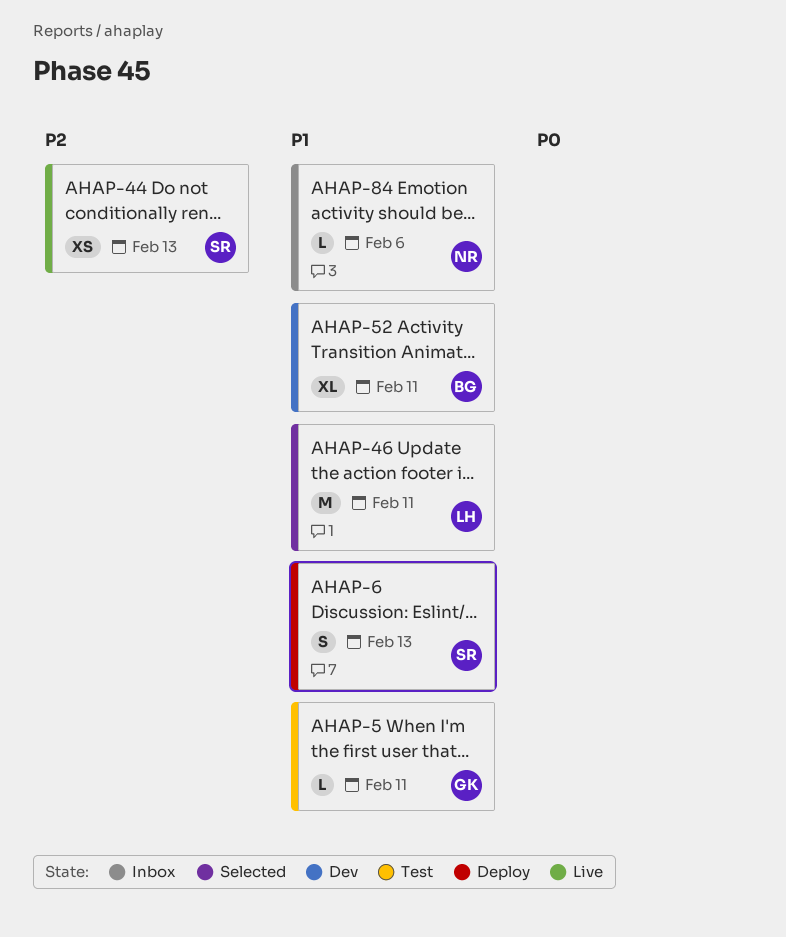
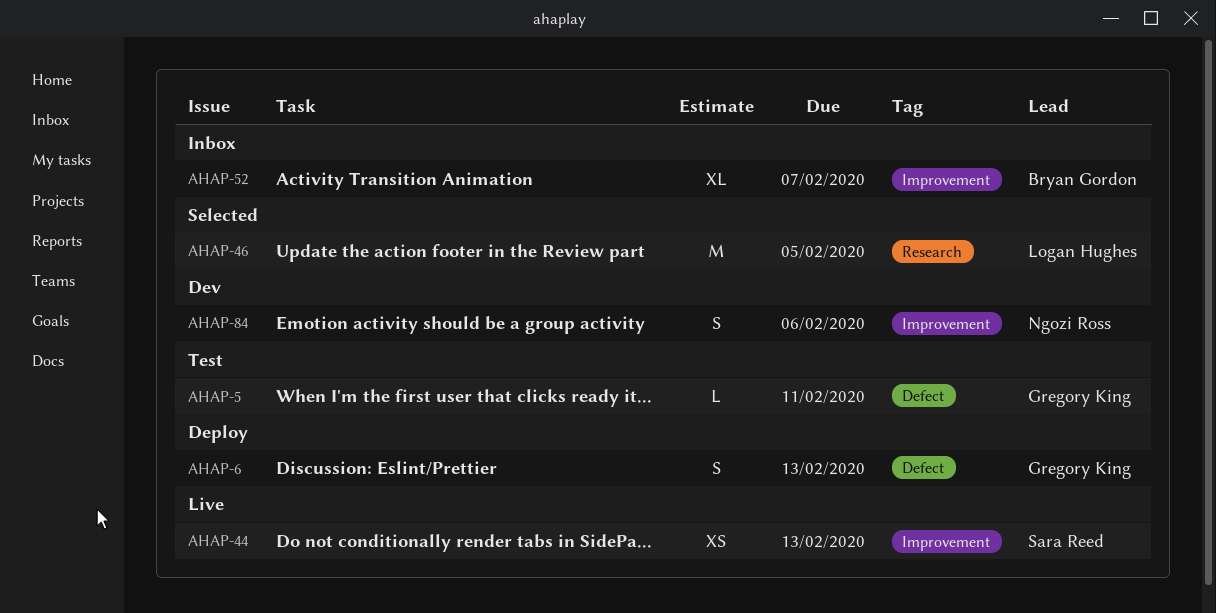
AHAP-6, owner: Sara Reed -> Gregory King
AHAP-46, due: Feb 11 -> Feb 5
AHAP-52, status: Dev -> Inbox
AHAP-52, due: Feb 11 -> Feb 7
AHAP-84, status: Inbox -> Dev
AHAP-84, estimate: L -> S

